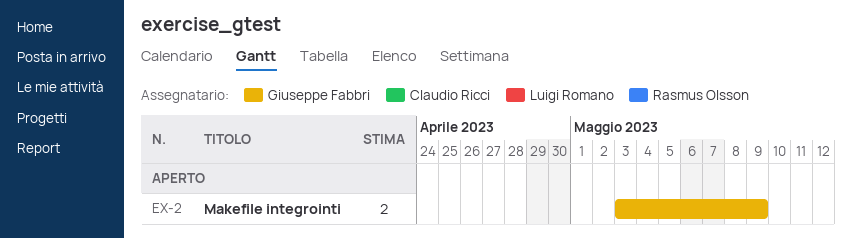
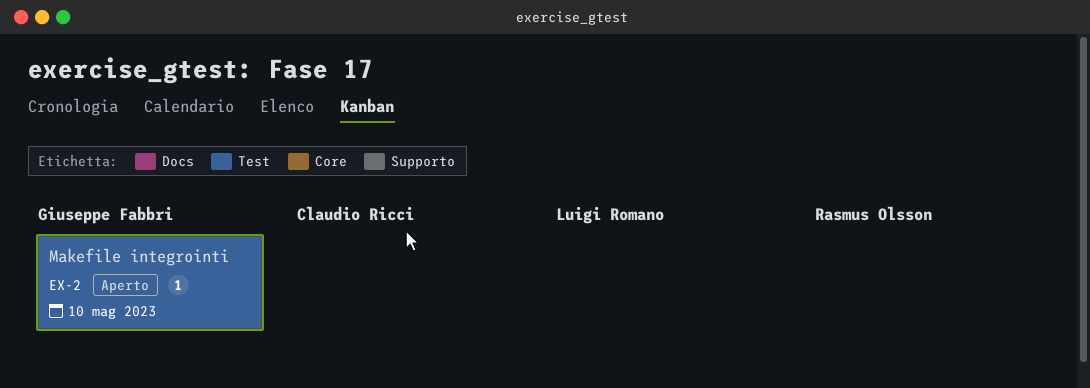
EX-2, estimate: 2 -> 1
EX-2, due: May 9 -> May 10

